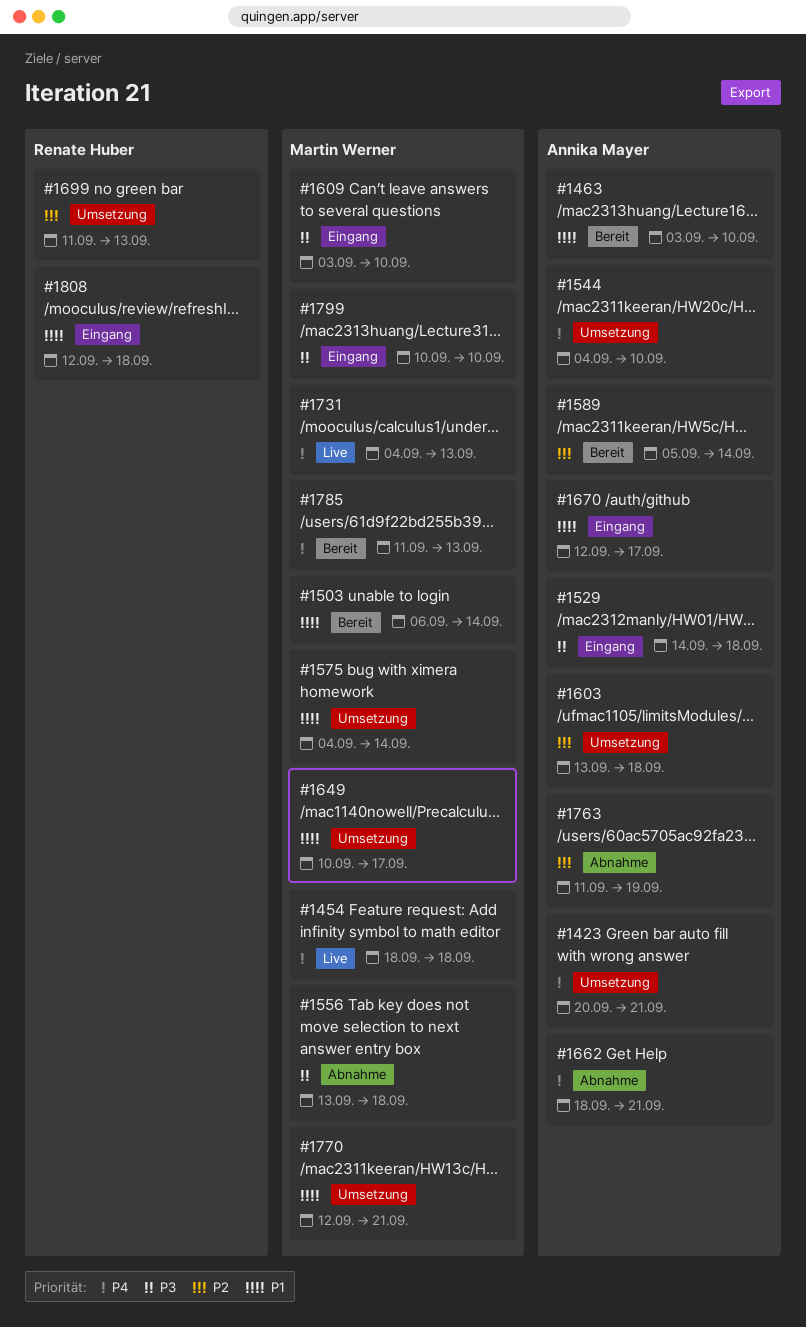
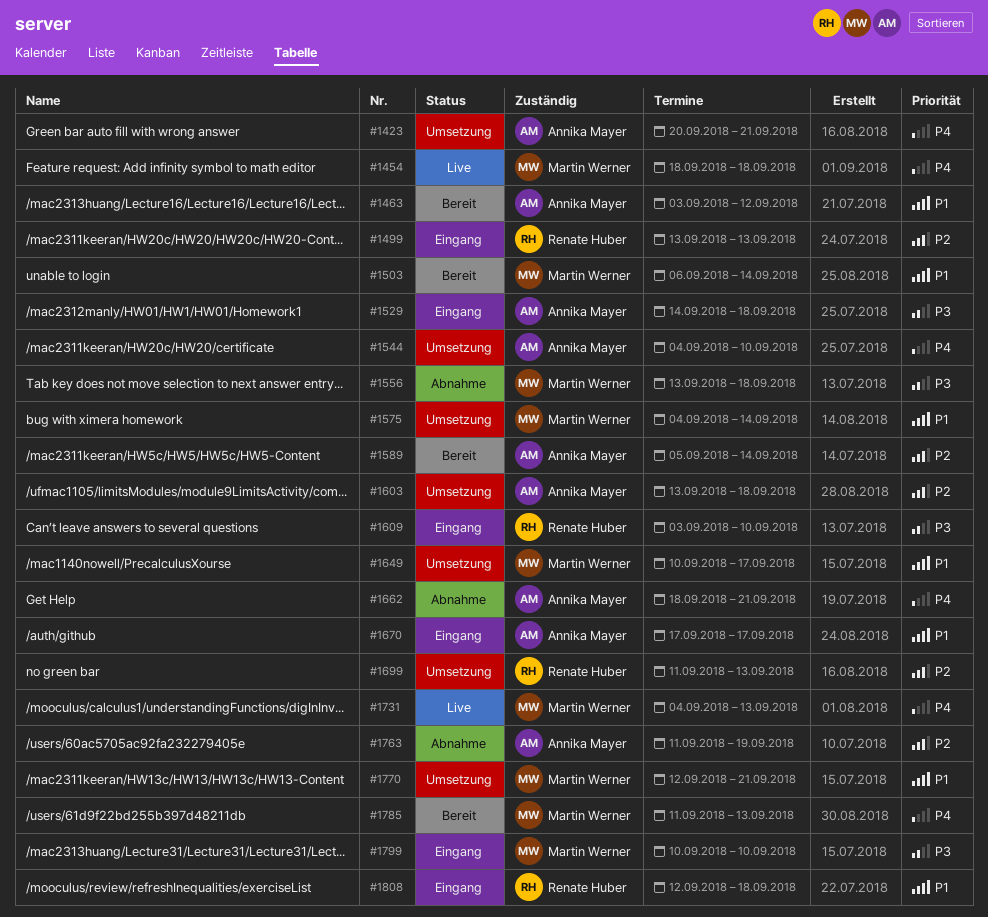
#1463, due: Sep 10 -> Sep 12
#1499: none -> present
#1609, owner: Martin Werner -> Renate Huber
#1670, start: Sep 12 -> Sep 17

